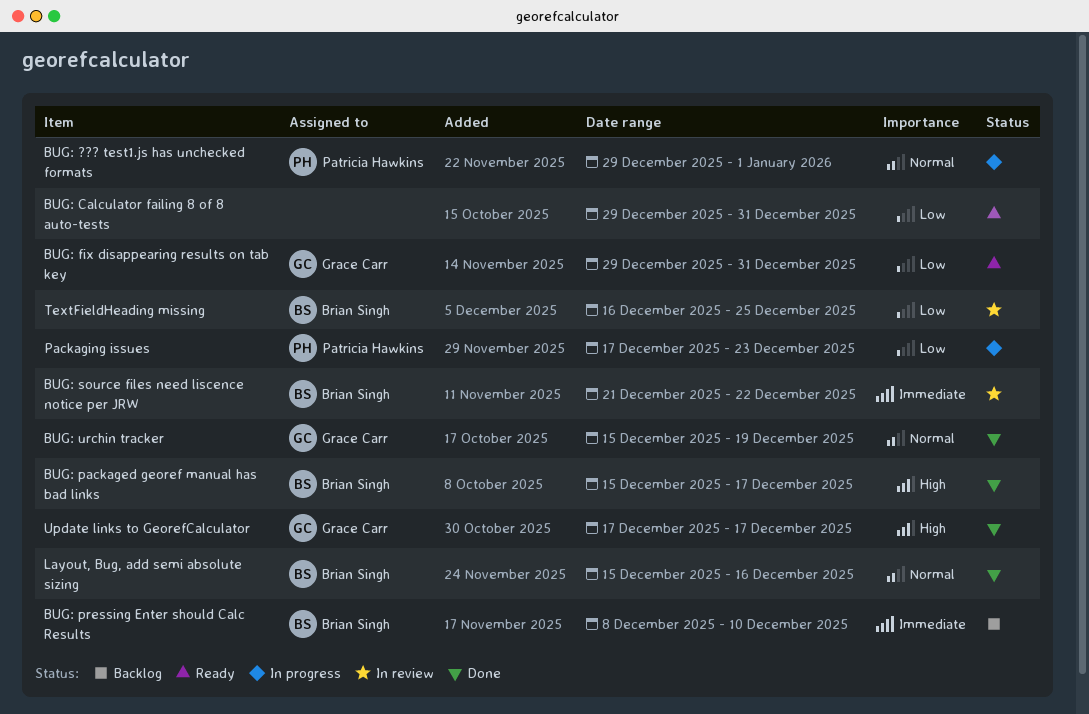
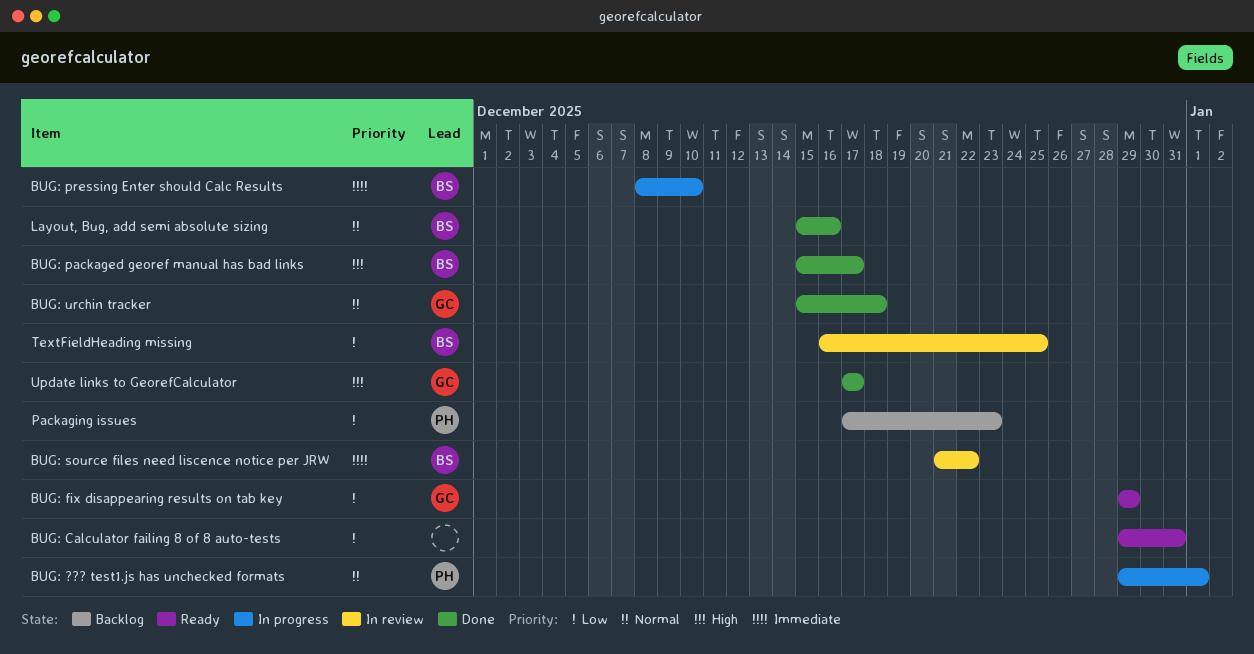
BUG: fix disappearing results on tab key, due: Dec 31 -> Dec 29
BUG: pressing Enter should Calc Results, status: Backlog -> In progress
BUG: urchin tracker, due: Dec 19 -> Dec 18
Packaging issues, status: In progress -> Backlog

